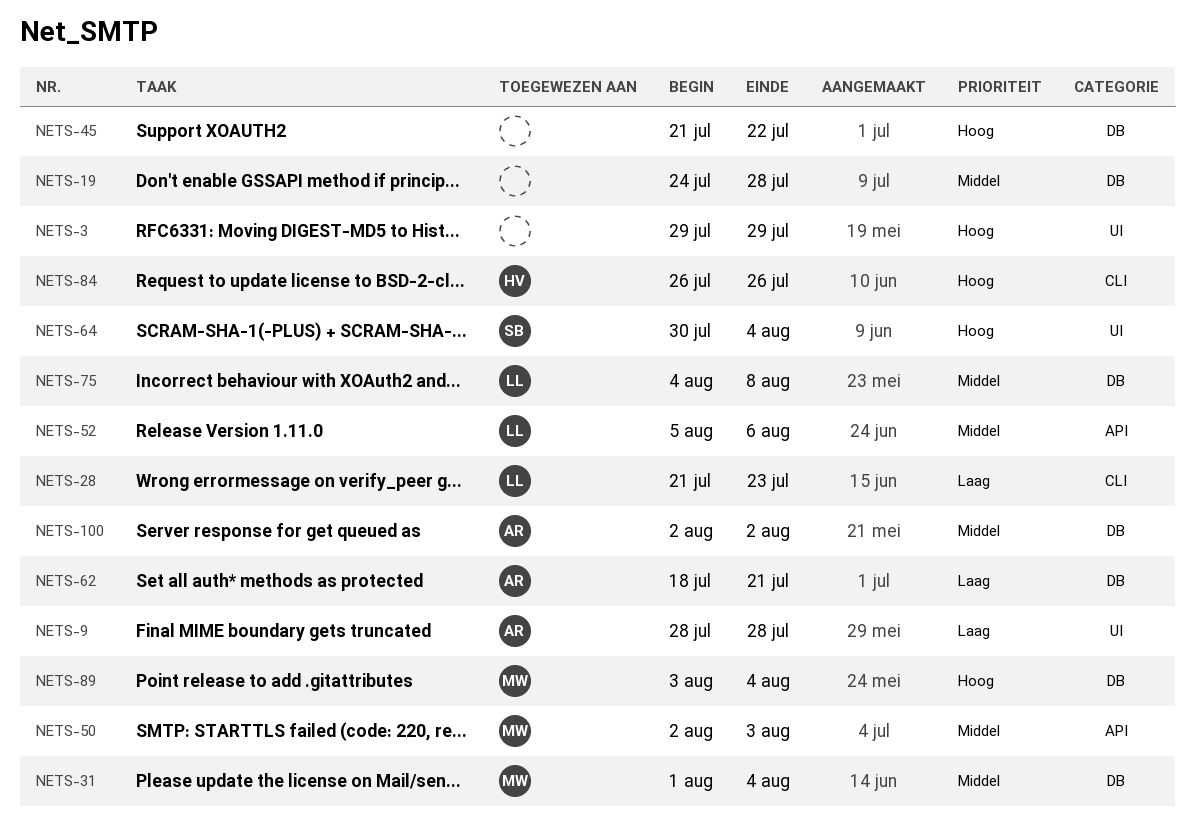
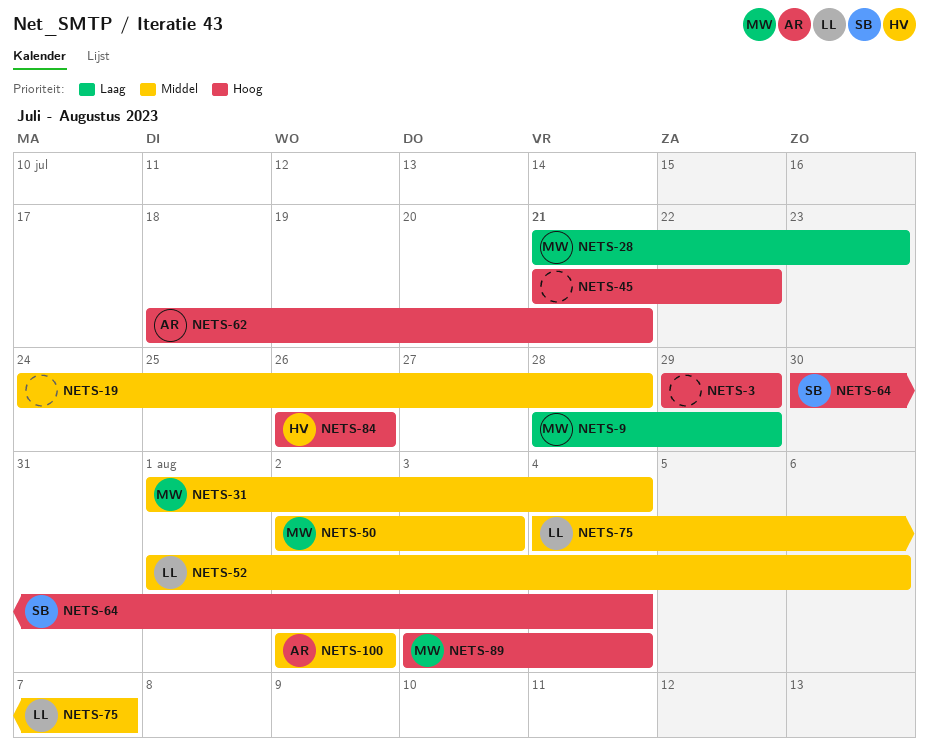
NETS-9, owner: AR -> MW
NETS-9, due: Jul 28 -> Jul 29
NETS-28, owner: LL -> MW
NETS-52, start: Aug 5 -> Aug 1
NETS-62, priority: Laag -> Hoog
NETS-75, due: Aug 8 -> Aug 7

